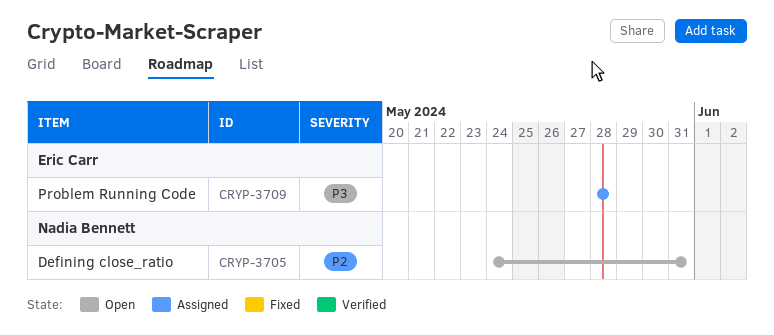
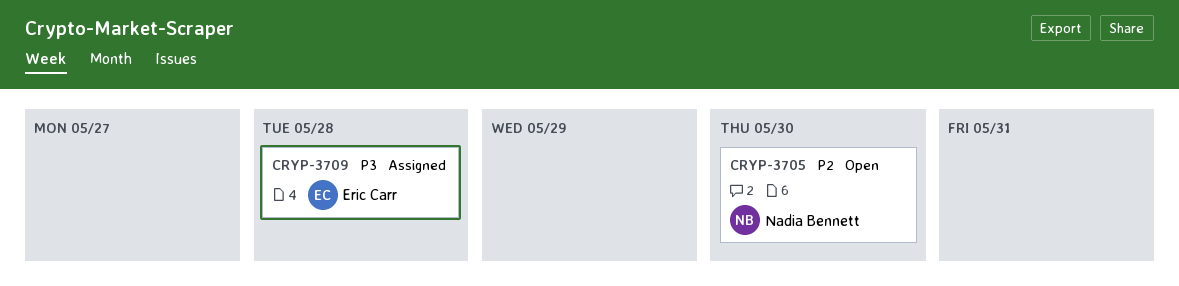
CRYP-3705, due: May 31 -> May 30

